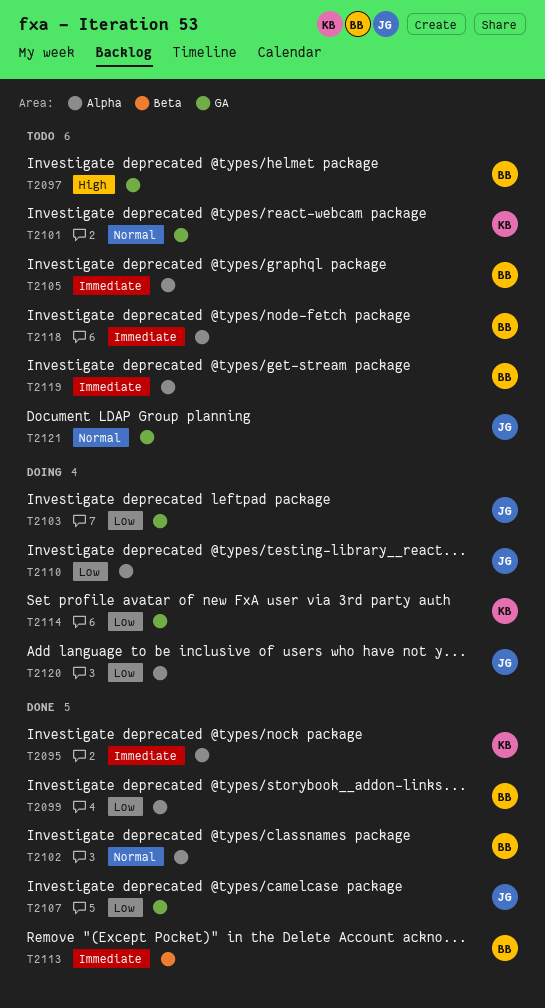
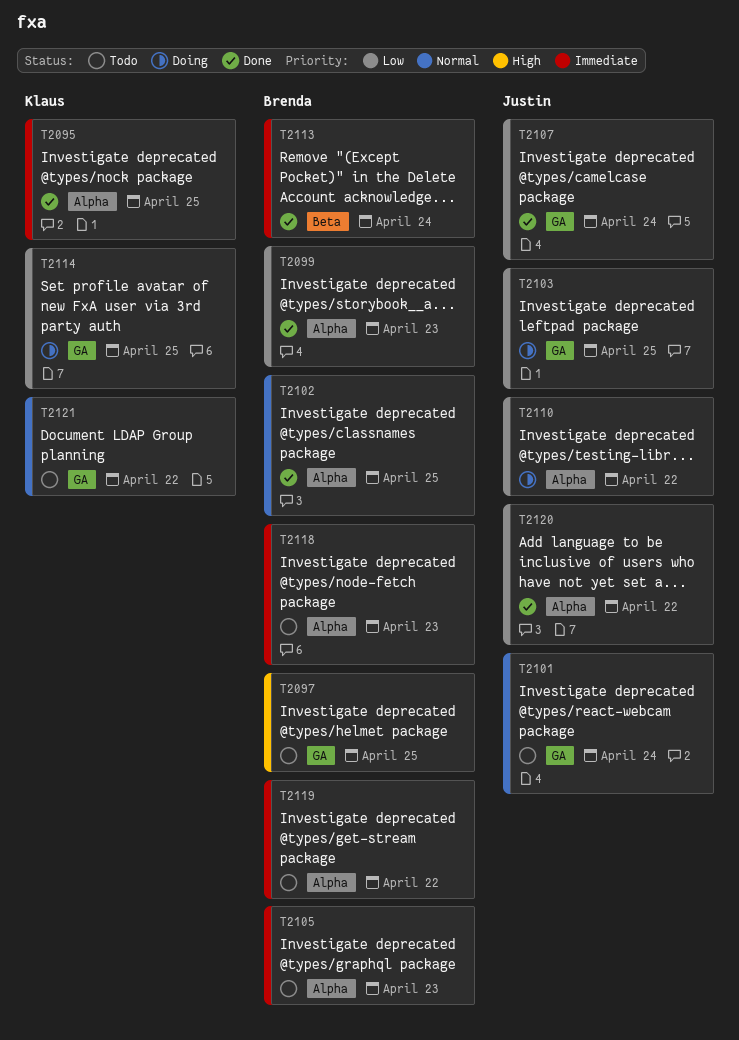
T2101, owner: Klaus -> Justin
T2120, status: Doing -> Done
T2121, owner: Justin -> Klaus

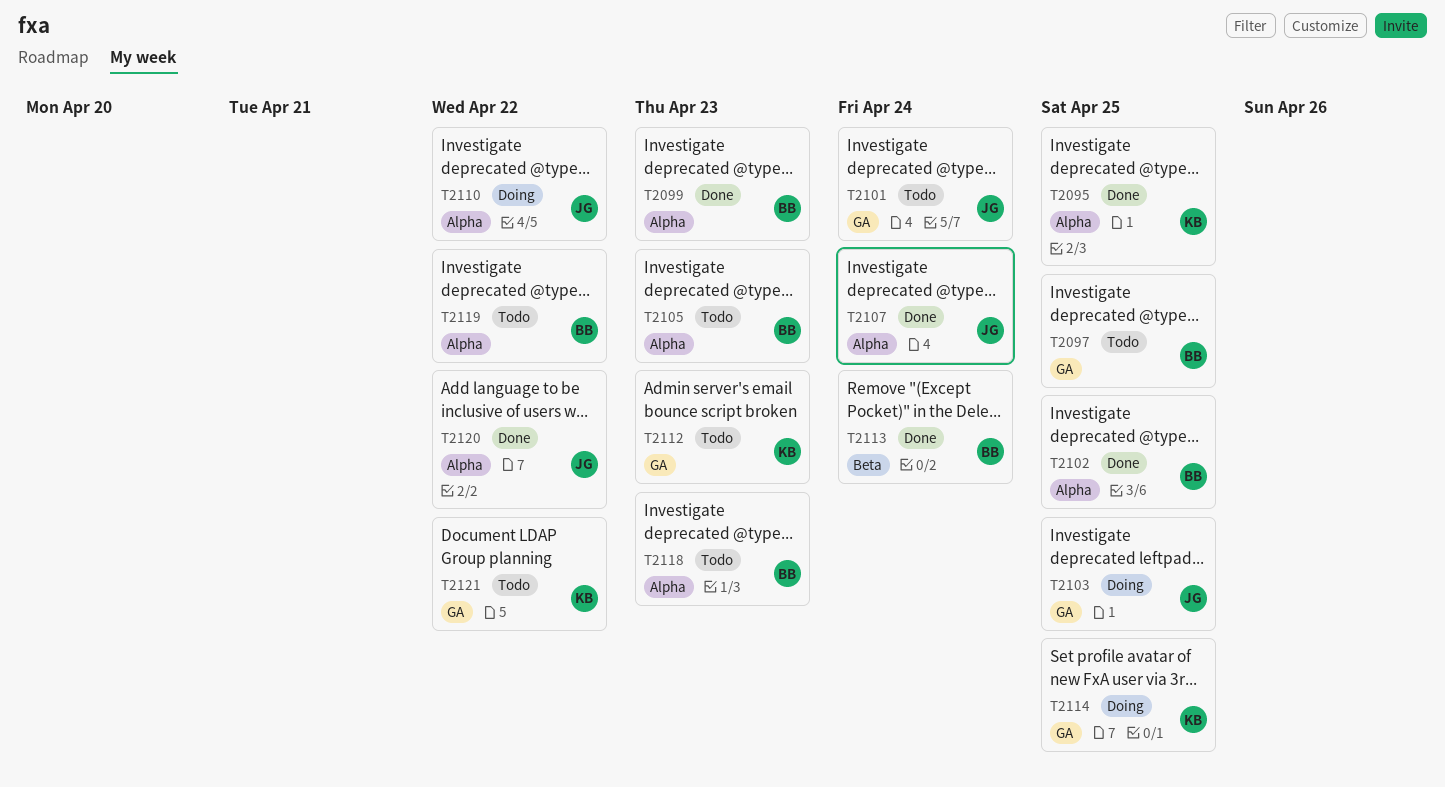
T2107, label: GA -> Alpha
T2112: none -> present

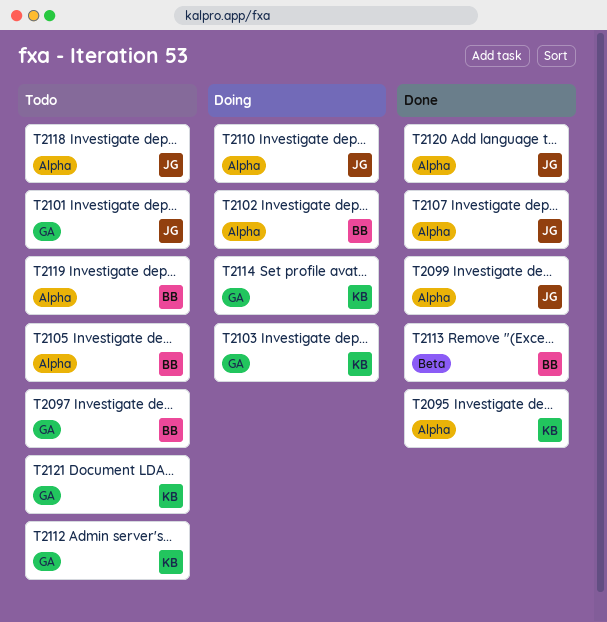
T2099, owner: BB -> JG
T2102, status: Done -> Doing
T2103, owner: JG -> KB
T2118, owner: BB -> JG

